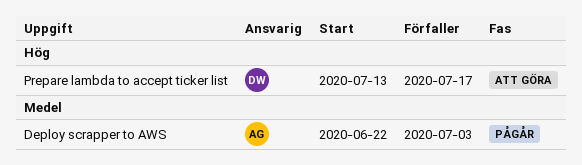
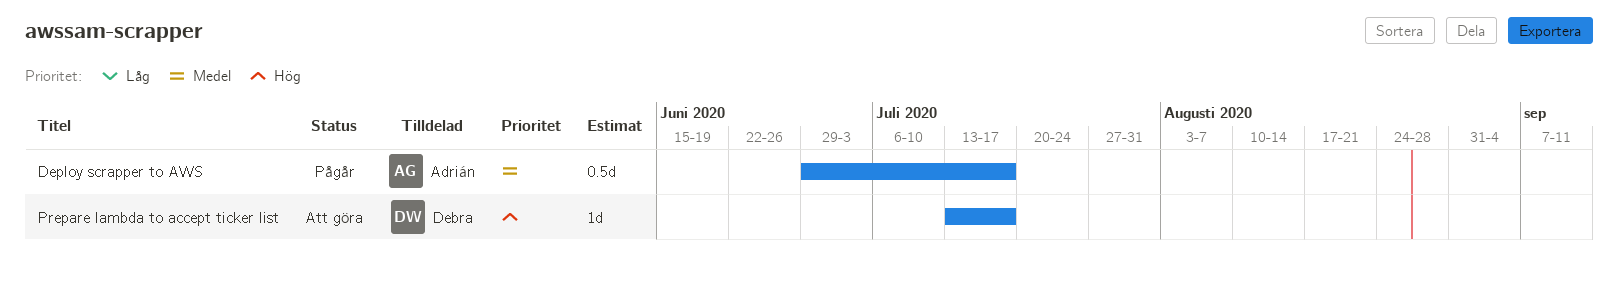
Deploy scrapper to AWS, start: Jun 22 -> Jun 29
Deploy scrapper to AWS, due: Jul 3 -> Jul 17

